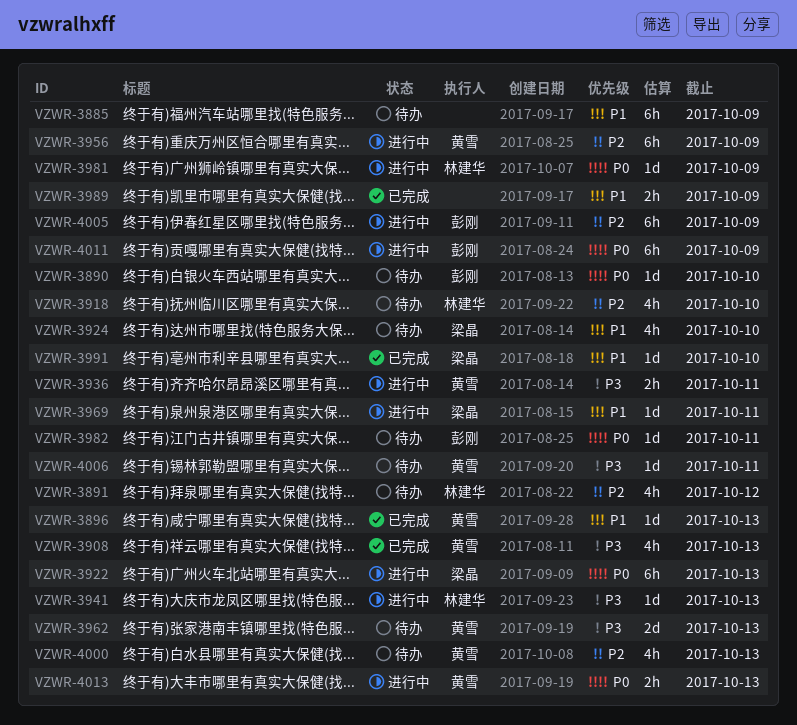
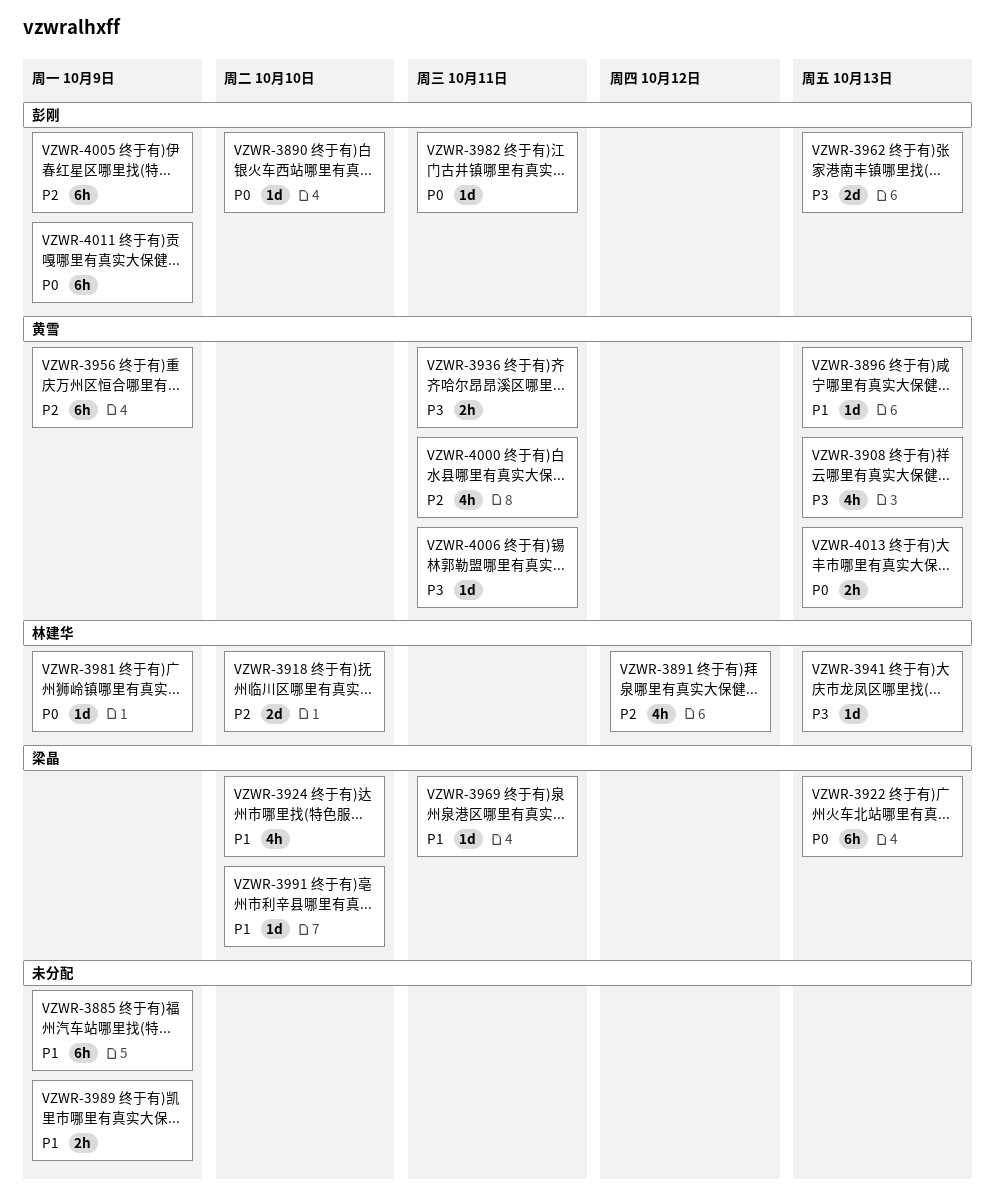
VZWR-3918, estimate: 4h -> 2d
VZWR-3962, owner: 黄雪 -> 彭刚
VZWR-4000, due: Oct 13 -> Oct 11

